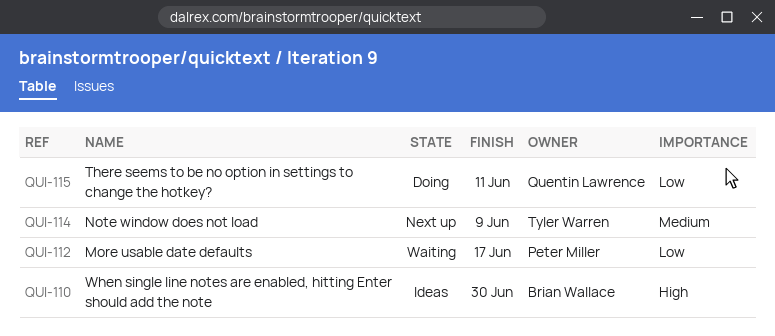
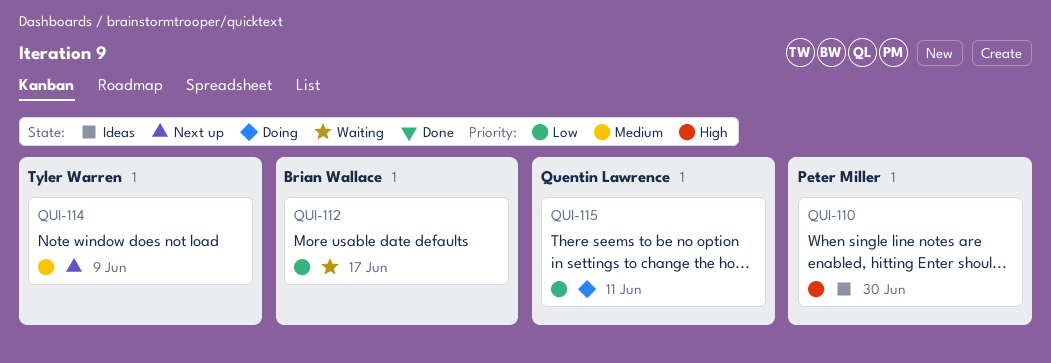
QUI-110, owner: Brian Wallace -> Peter Miller
QUI-112, owner: Peter Miller -> Brian Wallace

